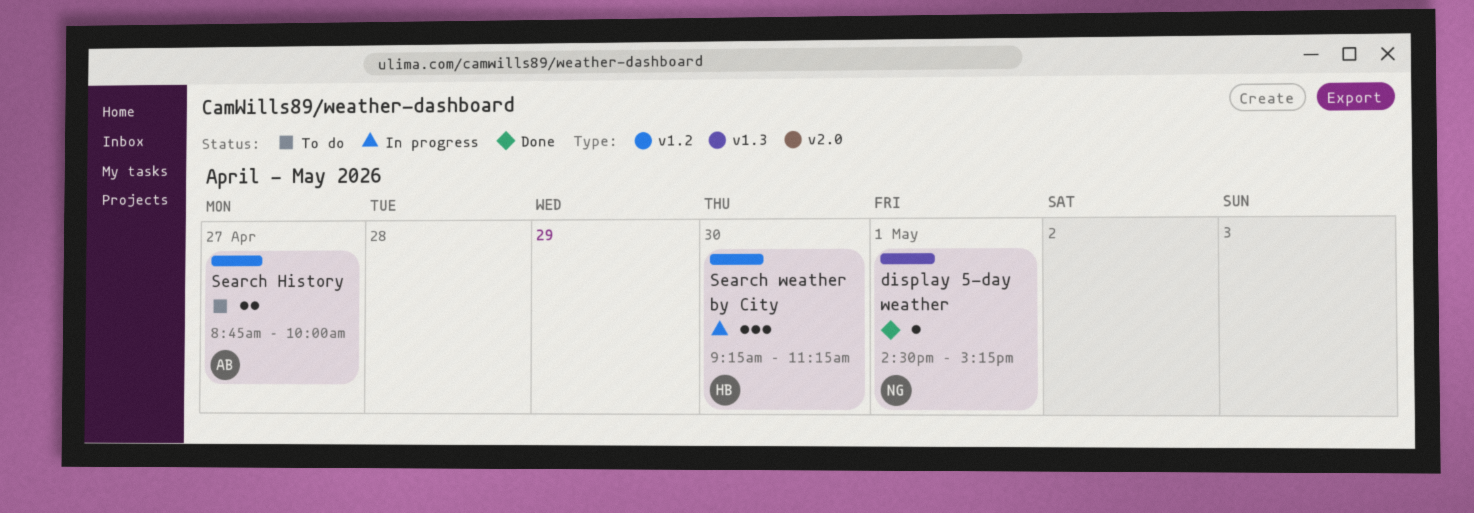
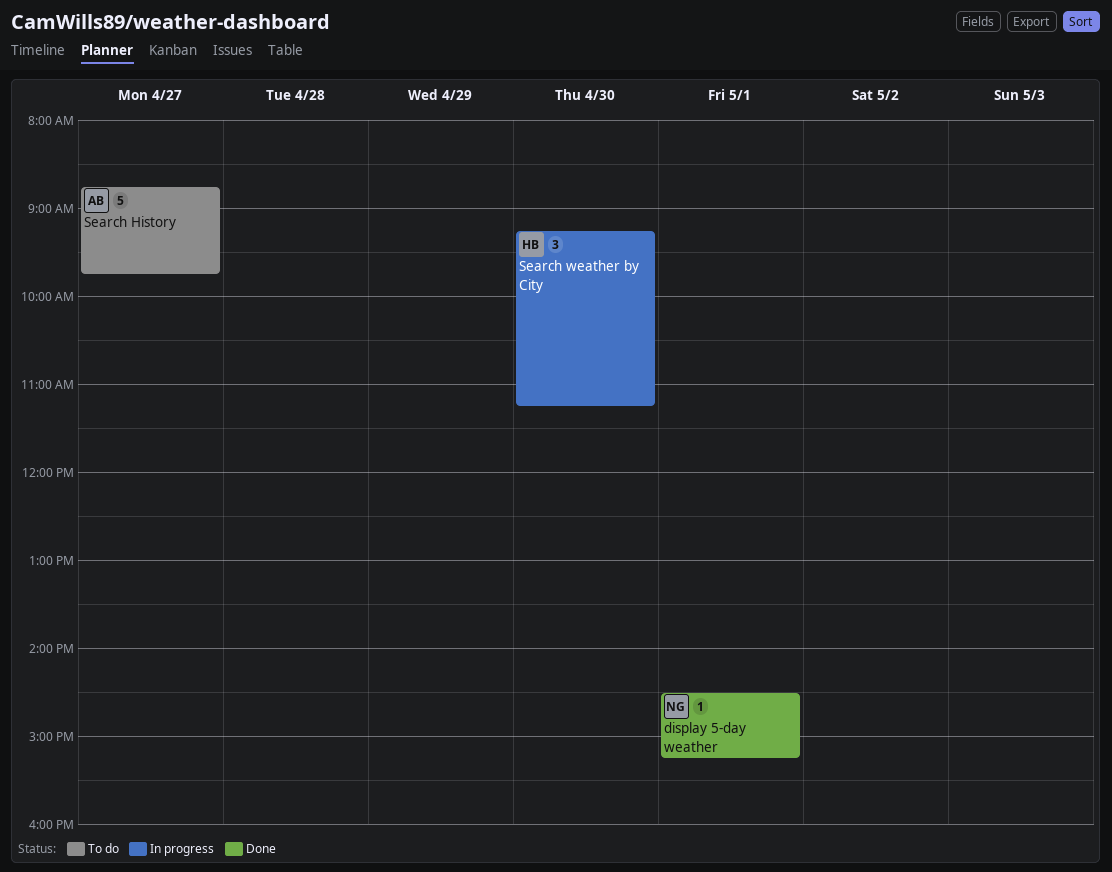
Search History, estimate: 2 -> 5
Search History, ends: 10:00 -> 09:45

